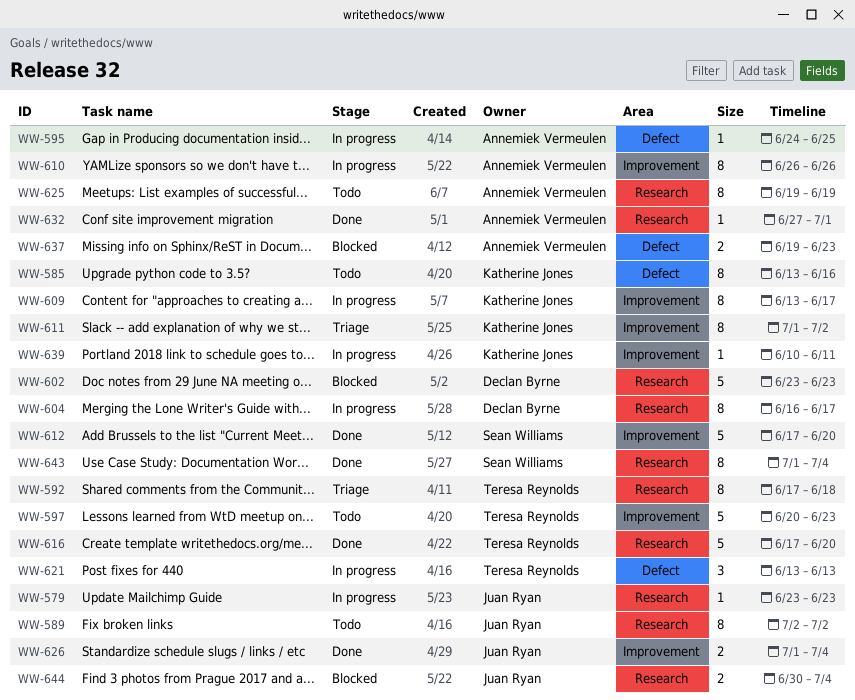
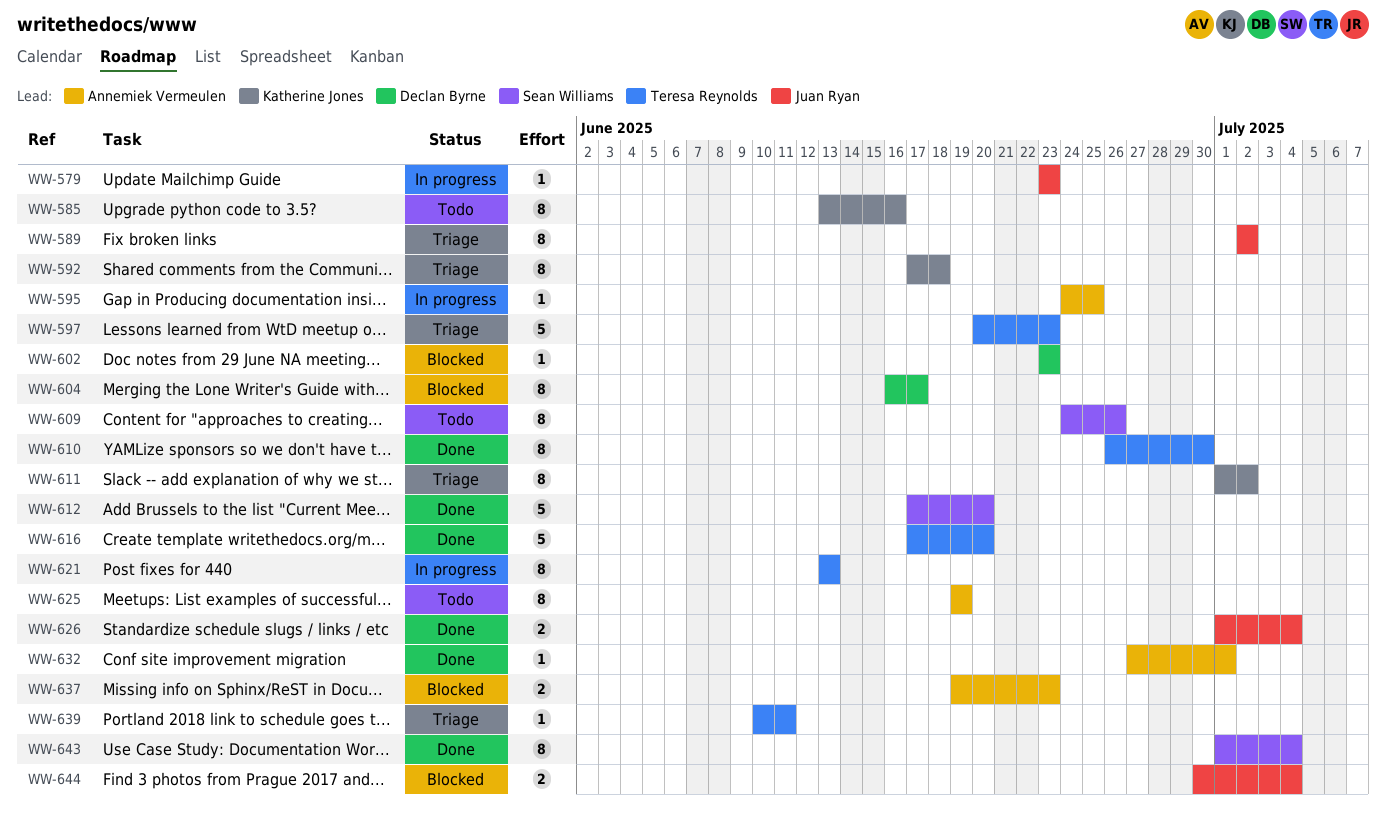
WW-589, status: Todo -> Triage
WW-592, owner: Teresa Reynolds -> Katherine Jones
WW-597, status: Todo -> Triage
WW-602, estimate: 5 -> 1
WW-604, status: In progress -> Blocked
WW-609, status: In progress -> Todo
WW-609, owner: Katherine Jones -> Sean Williams
WW-609, start: Jun 13 -> Jun 24
WW-609, due: Jun 17 -> Jun 26
WW-610, status: In progress -> Done
WW-610, owner: Annemiek Vermeulen -> Teresa Reynolds
WW-610, due: Jun 26 -> Jun 30
WW-621, estimate: 3 -> 8
WW-639, status: In progress -> Triage
WW-639, owner: Katherine Jones -> Teresa Reynolds

